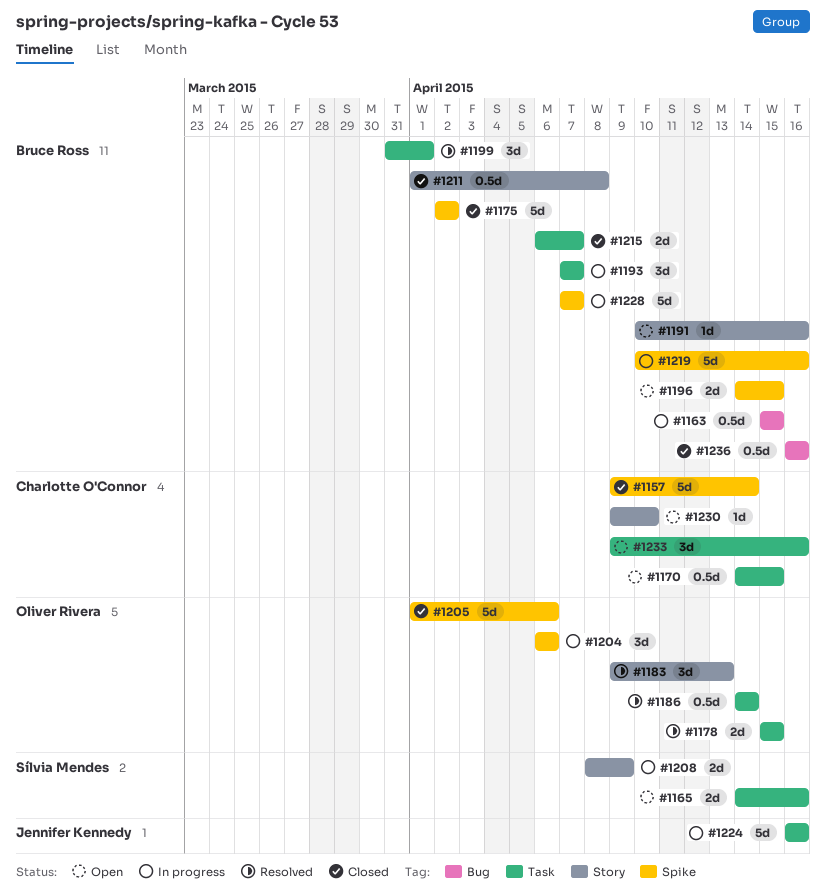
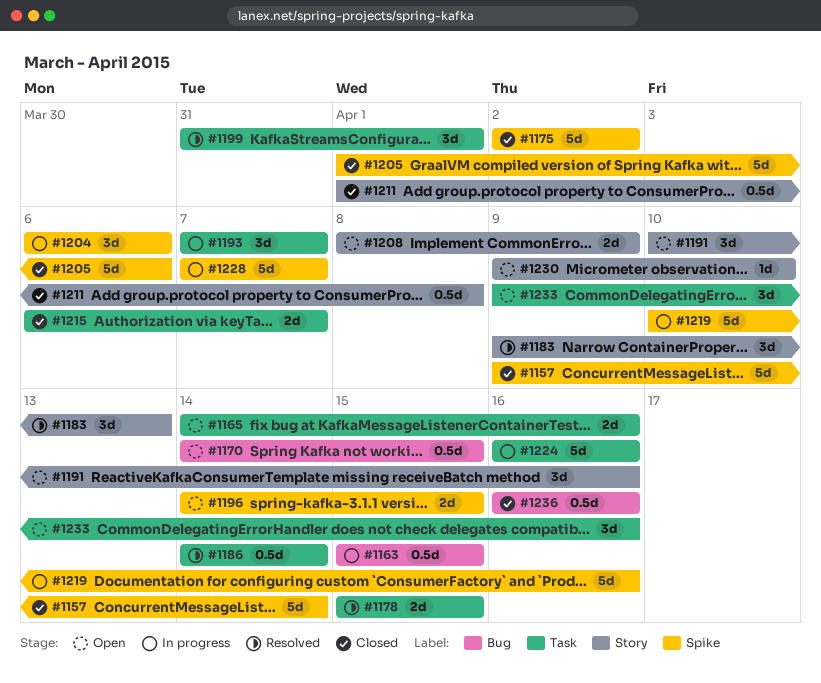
#1170, label: Task -> Bug
#1191, estimate: 1d -> 3d
#1208, status: In progress -> Open

